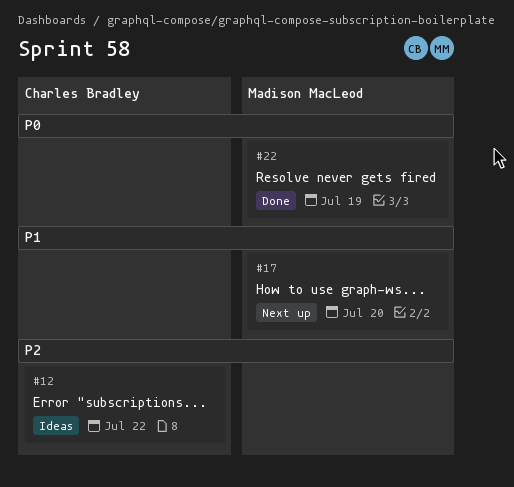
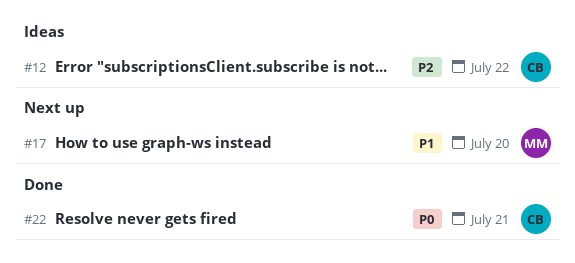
#22, owner: Madison MacLeod -> Charles Bradley
#22, due: Jul 19 -> Jul 21

